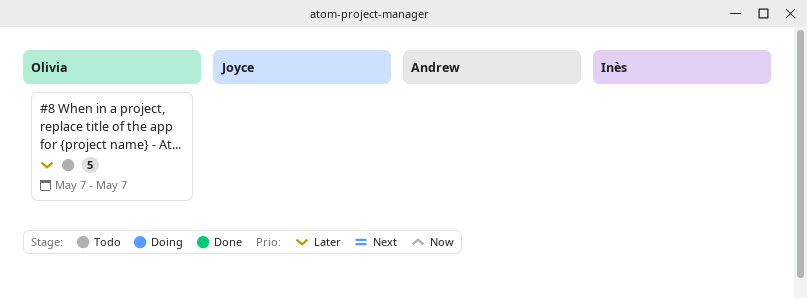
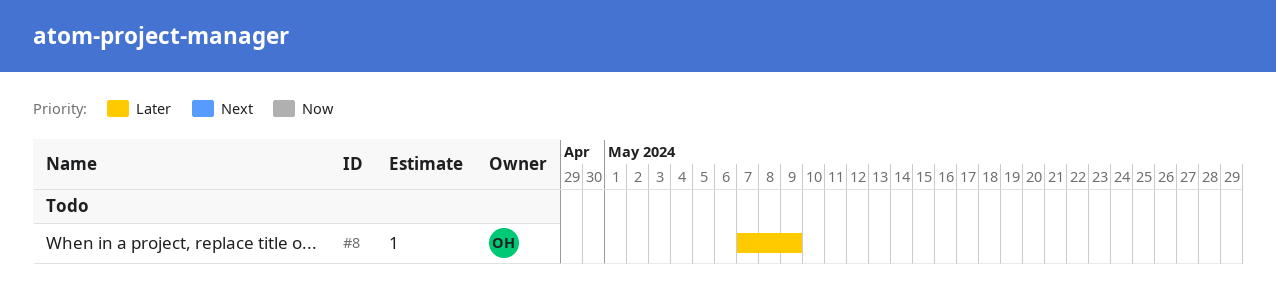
#8, estimate: 5 -> 1
#8, due: May 7 -> May 9

